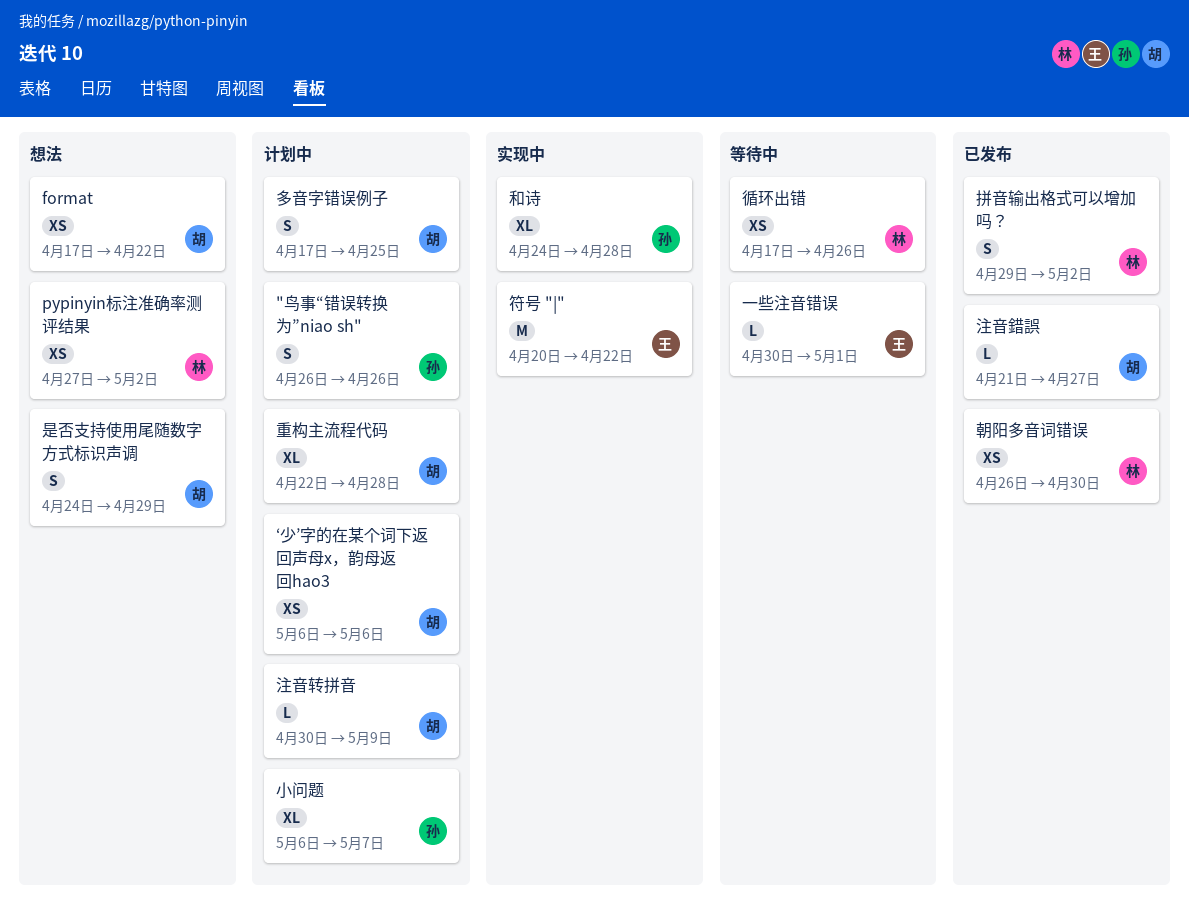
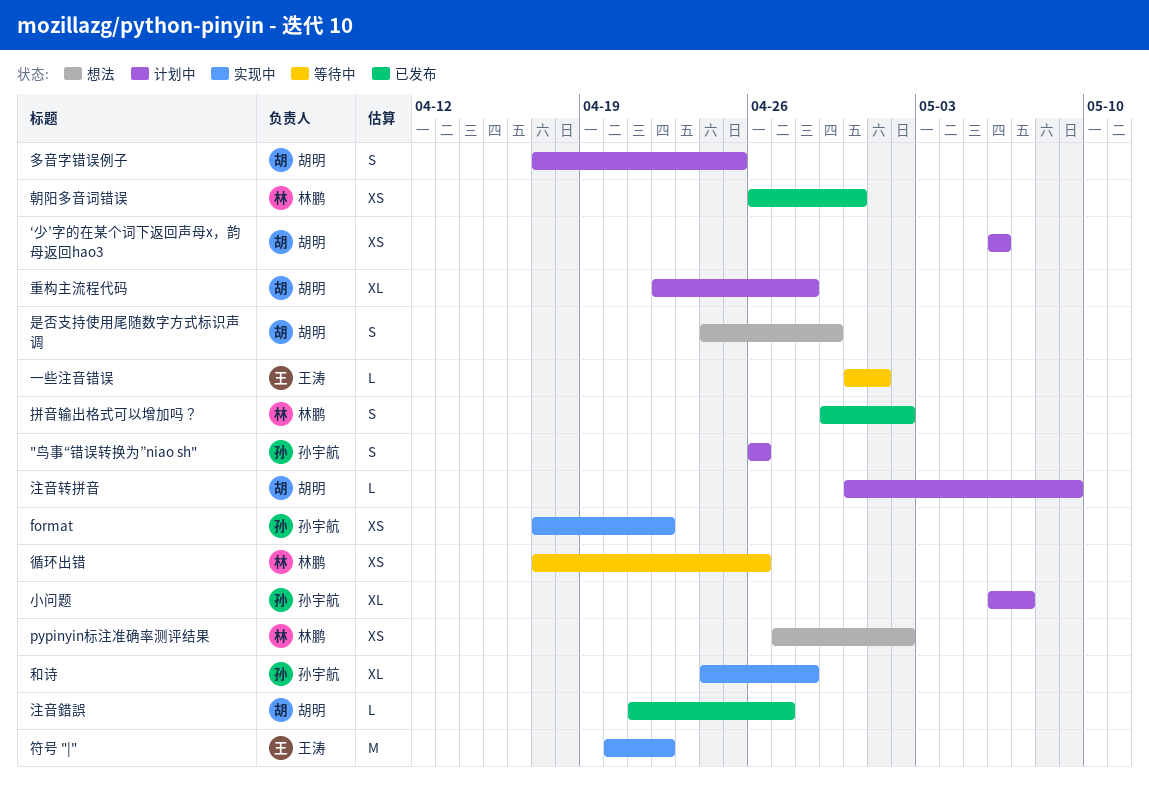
format, status: 想法 -> 实现中
format, owner: 胡明 -> 孙宇航

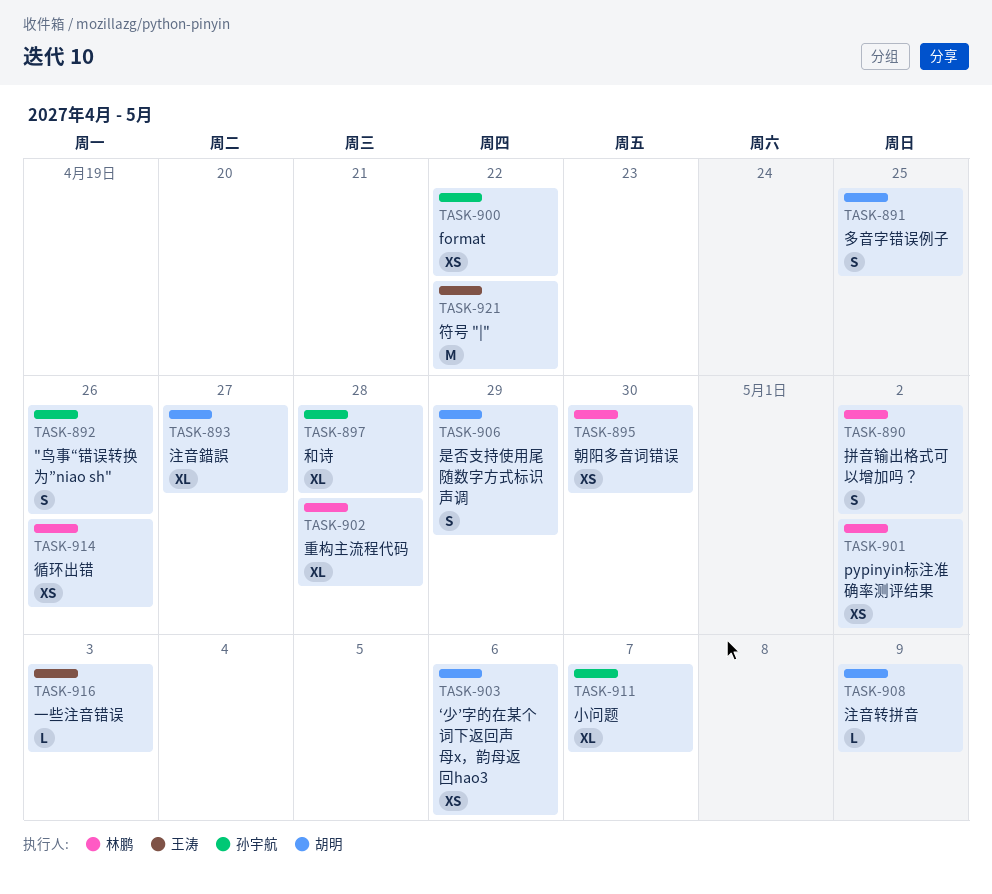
一些注音错误, due: May 1 -> May 3
注音錯誤, estimate: L -> XL
重构主流程代码, owner: 胡明 -> 林鹏

